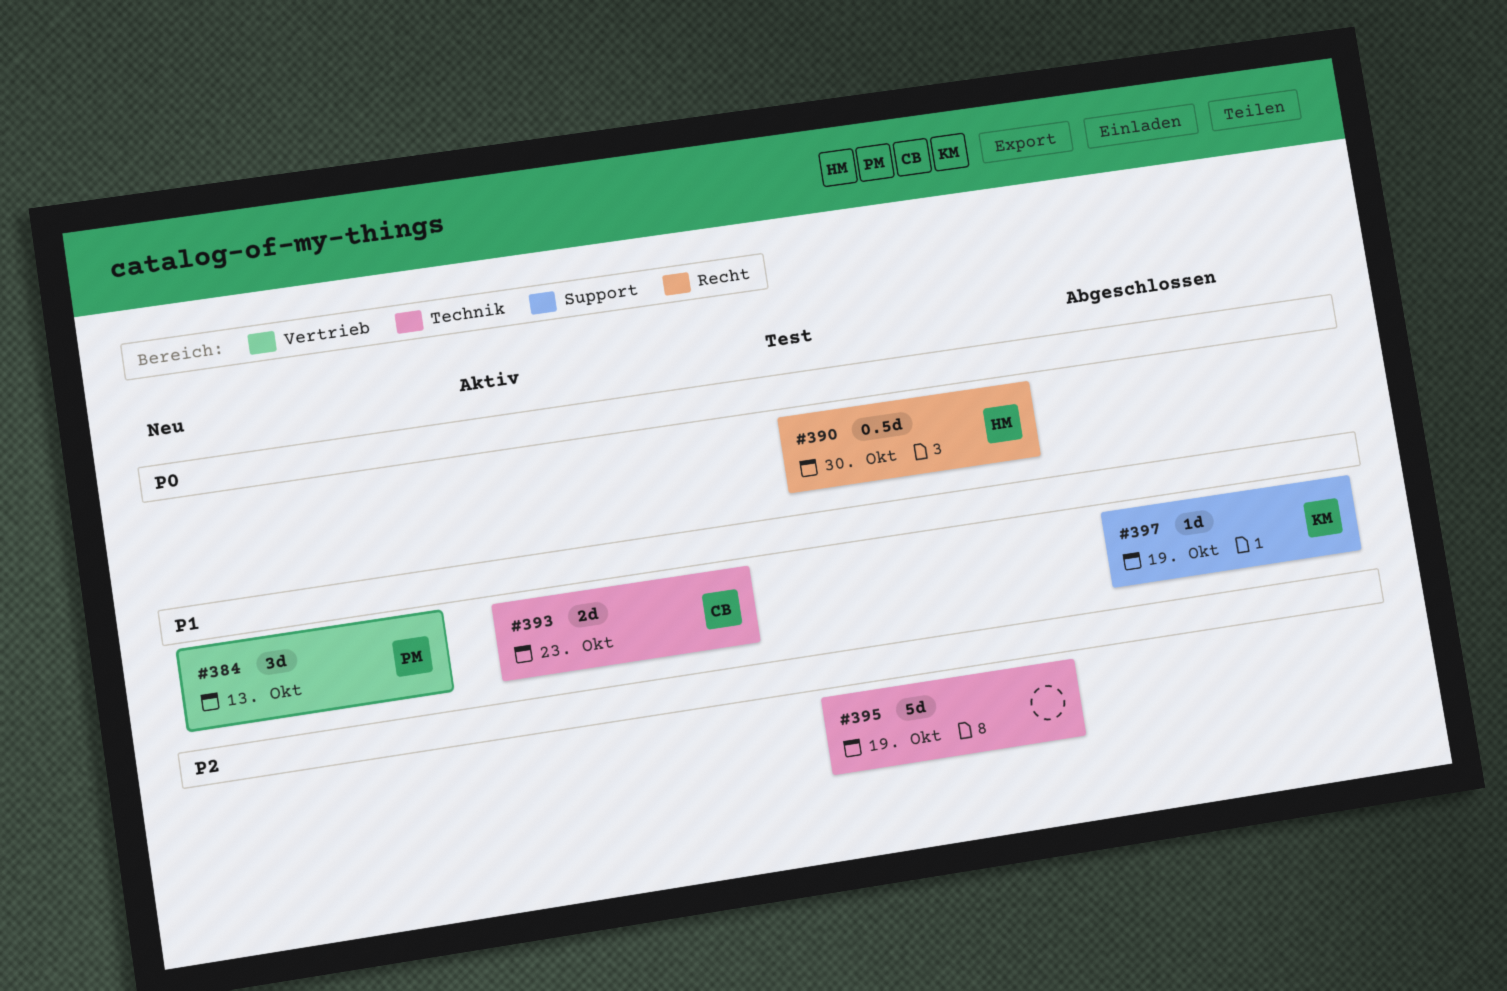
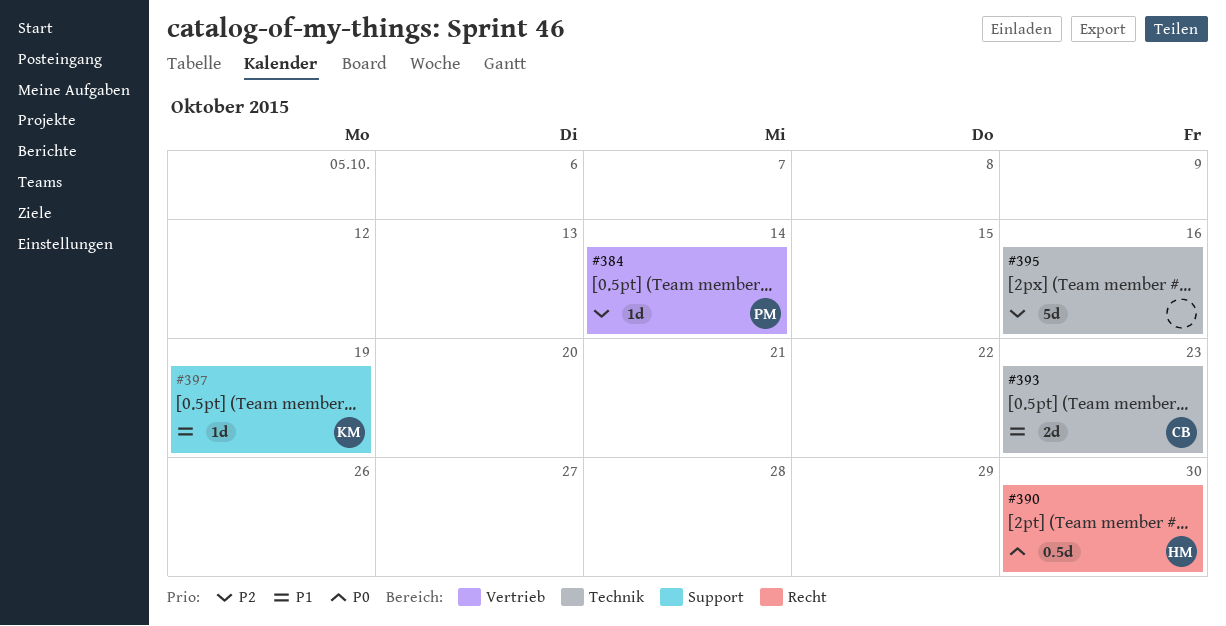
#384, priority: P1 -> P2
#384, estimate: 3d -> 1d
#384, due: Oct 13 -> Oct 14
#395, due: Oct 19 -> Oct 16

